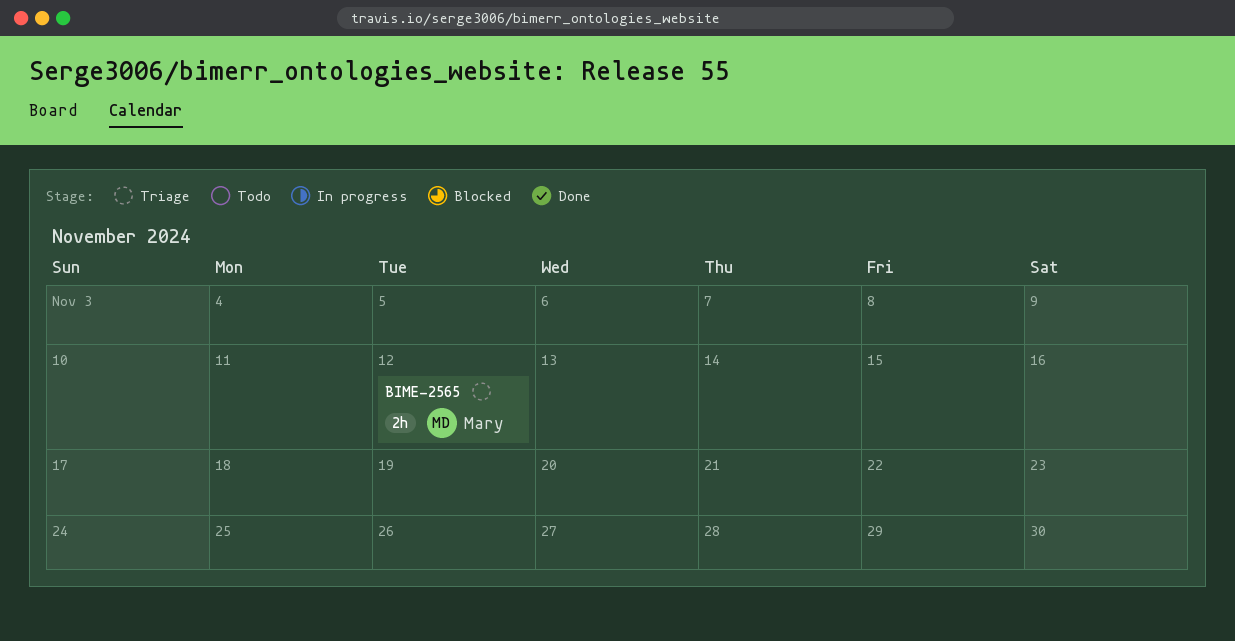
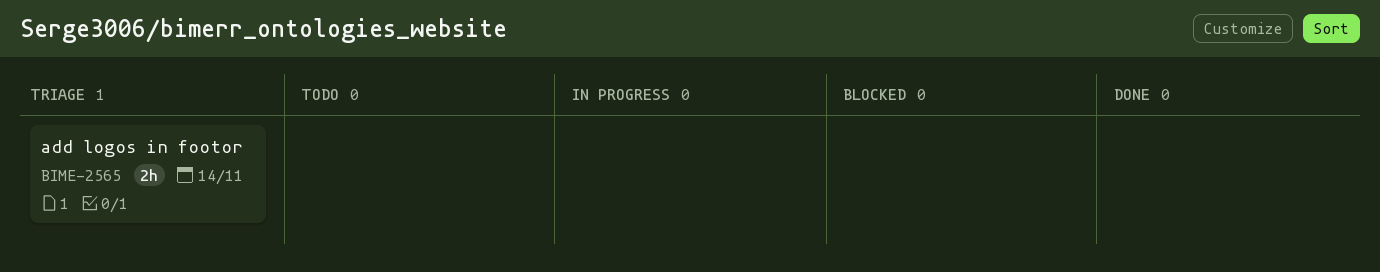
BIME-2565, due: Nov 12 -> Nov 14

